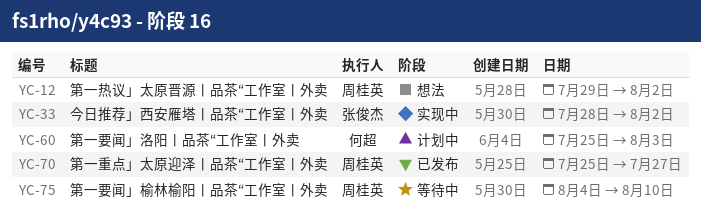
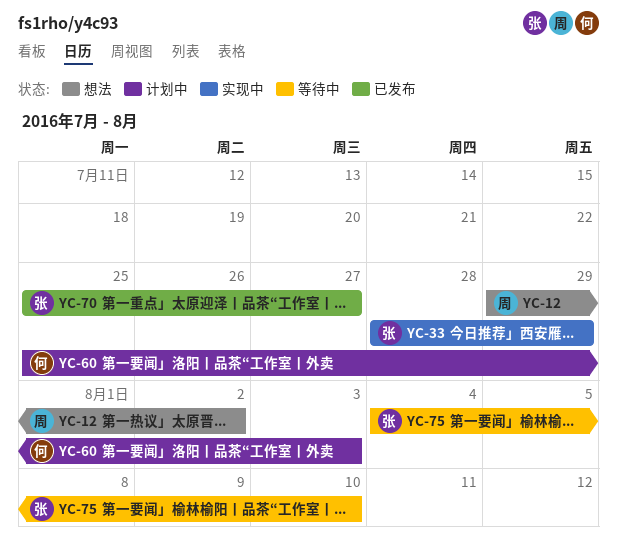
YC-33, due: Aug 2 -> Jul 29
YC-70, owner: 周桂英 -> 张俊杰
YC-75, owner: 周桂英 -> 张俊杰

